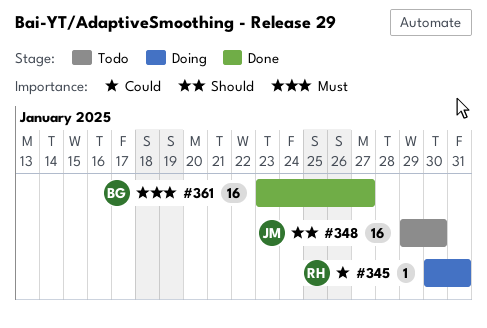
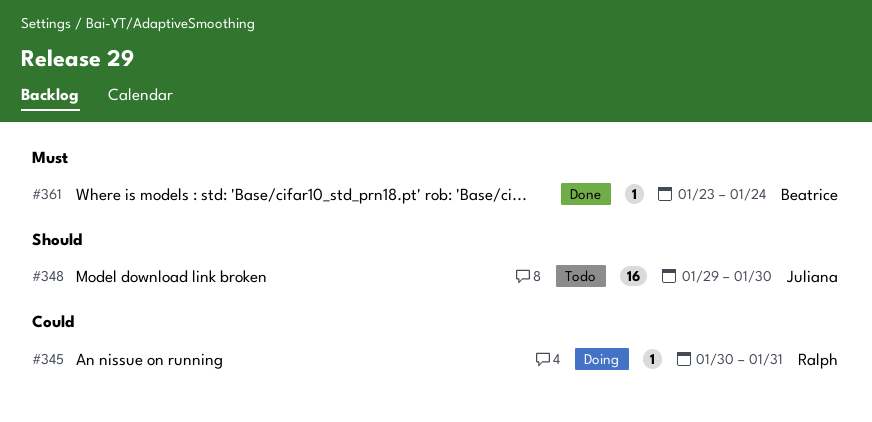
#361, estimate: 16 -> 1
#361, due: Jan 27 -> Jan 24

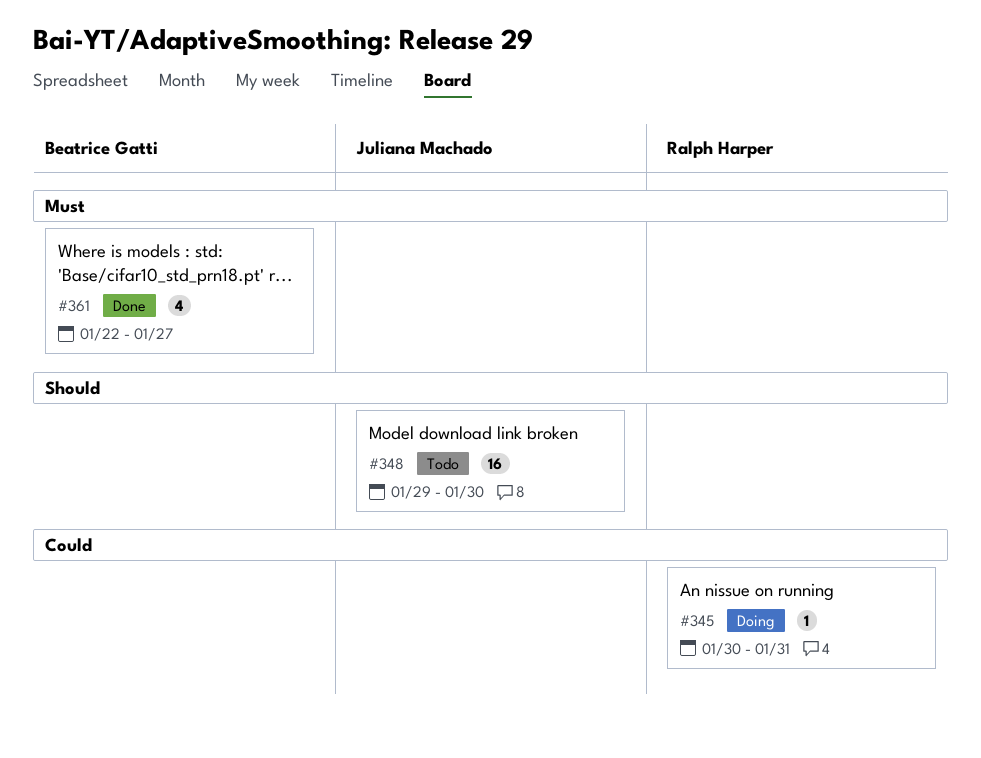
#361, estimate: 1 -> 4
#361, start: Jan 23 -> Jan 22
#361, due: Jan 24 -> Jan 27

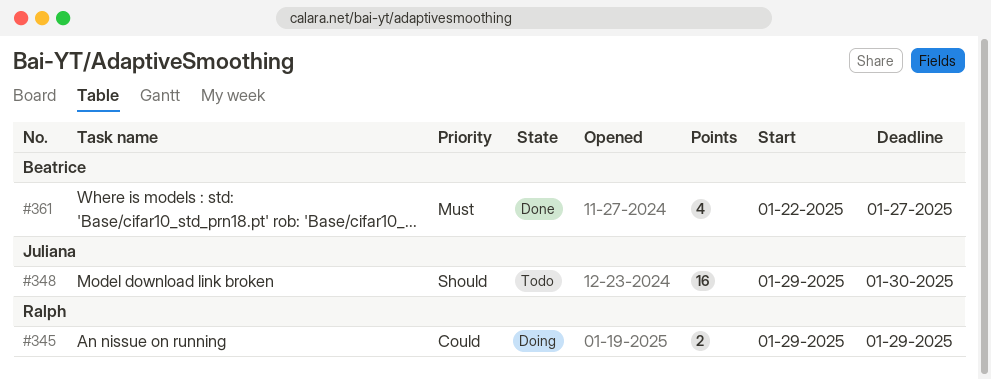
#345, estimate: 1 -> 2
#345, start: Jan 30 -> Jan 29
#345, due: Jan 31 -> Jan 29

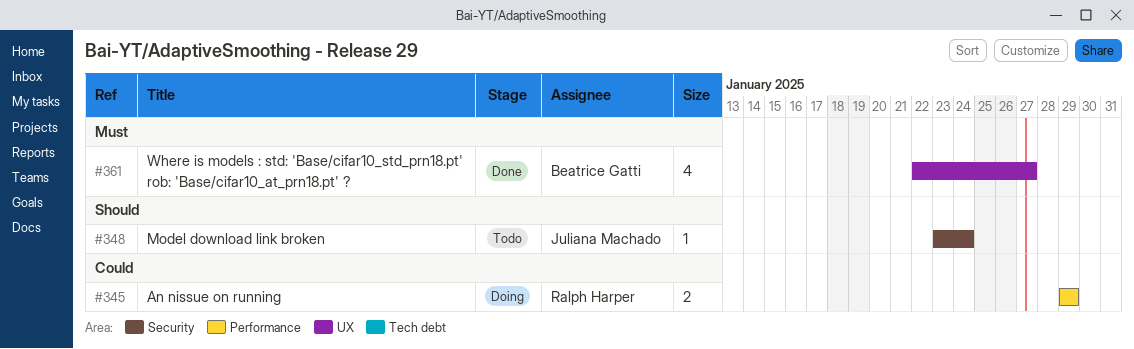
#348, estimate: 16 -> 1
#348, start: Jan 29 -> Jan 23
#348, due: Jan 30 -> Jan 24

